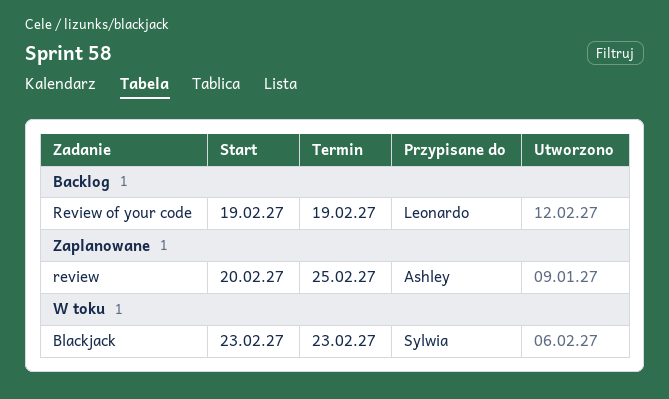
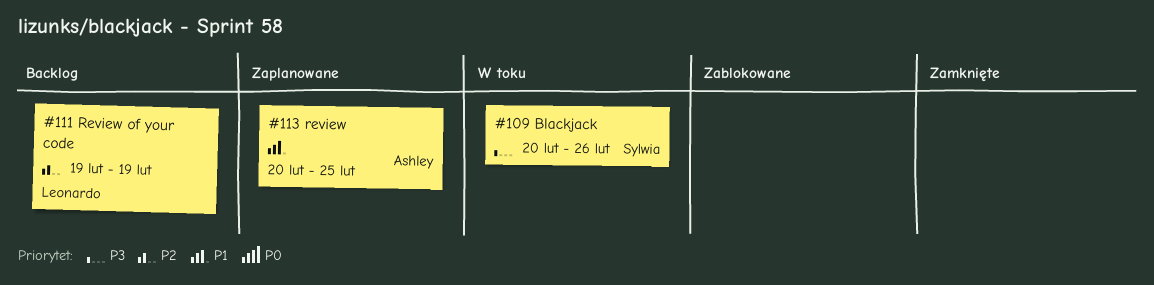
Blackjack, start: Feb 23 -> Feb 20
Blackjack, due: Feb 23 -> Feb 26

